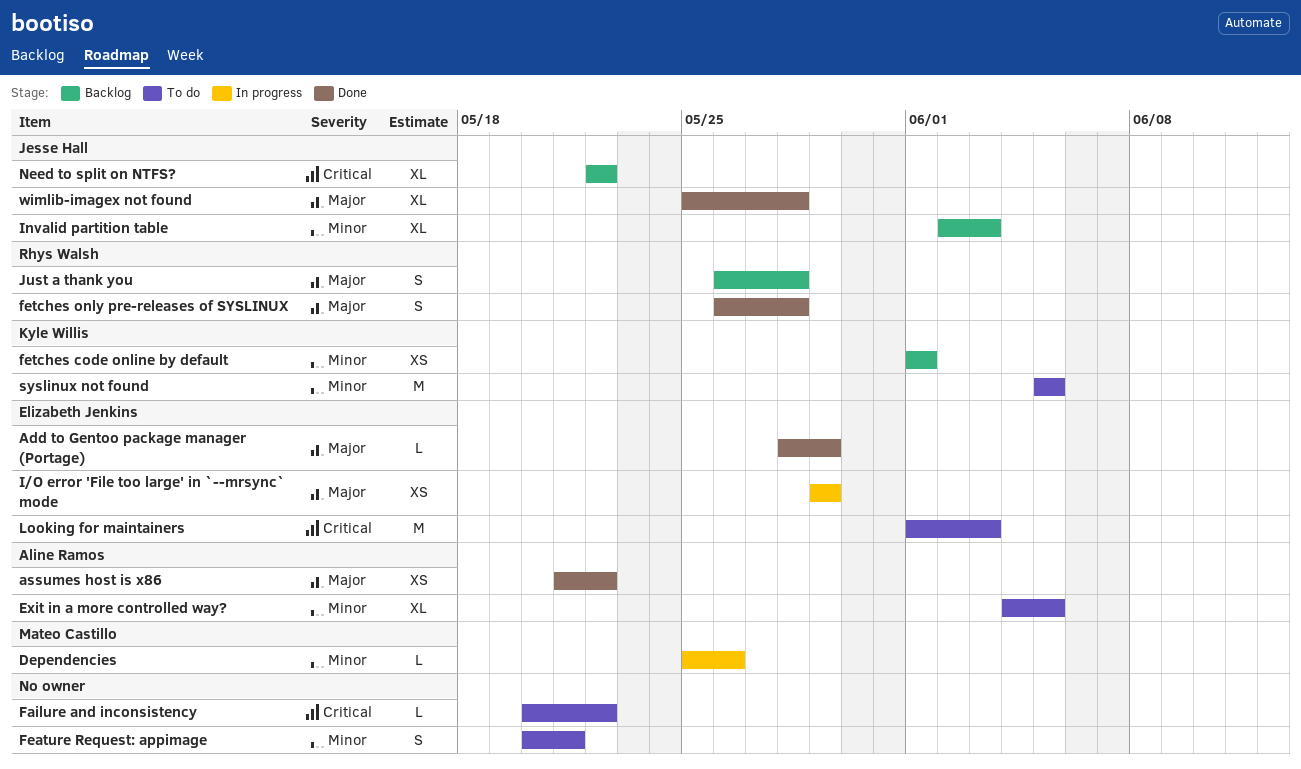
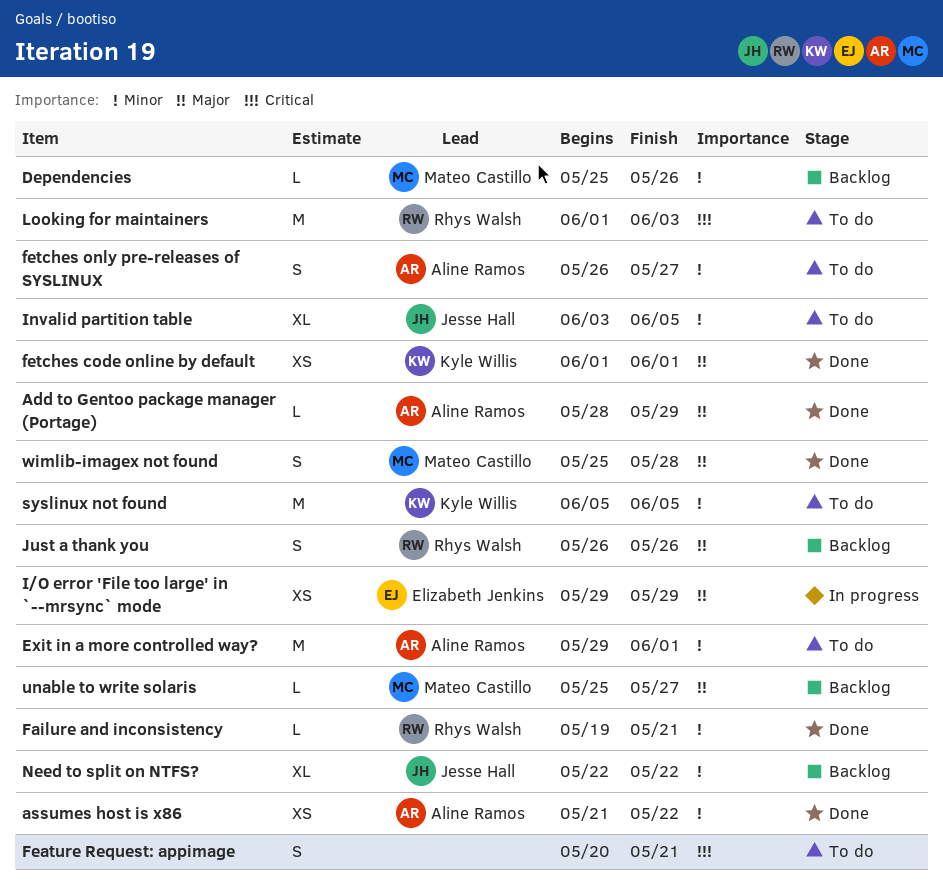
Add to Gentoo package manager (Portage), owner: Elizabeth Jenkins -> Aline Ramos
assumes host is x86, priority: Major -> Minor
Dependencies, status: In progress -> Backlog
Exit in a more controlled way?, estimate: XL -> M
Exit in a more controlled way?, start: Jun 4 -> May 29
Exit in a more controlled way?, due: Jun 5 -> Jun 1
Failure and inconsistency, status: To do -> Done
Failure and inconsistency, owner: none -> Rhys Walsh
Failure and inconsistency, priority: Critical -> Minor
Failure and inconsistency, start: May 20 -> May 19
Failure and inconsistency, due: May 22 -> May 21
Feature Request: appimage, priority: Minor -> Critical
fetches code online by default, status: Backlog -> Done
fetches code online by default, priority: Minor -> Major
fetches only pre-releases of SYSLINUX, status: Done -> To do
fetches only pre-releases of SYSLINUX, owner: Rhys Walsh -> Aline Ramos
fetches only pre-releases of SYSLINUX, priority: Major -> Minor
fetches only pre-releases of SYSLINUX, due: May 28 -> May 27
Invalid partition table, status: Backlog -> To do
Invalid partition table, start: Jun 2 -> Jun 3
Invalid partition table, due: Jun 3 -> Jun 5
Just a thank you, due: May 28 -> May 26
Looking for maintainers, owner: Elizabeth Jenkins -> Rhys Walsh
Need to split on NTFS?, priority: Critical -> Minor
unable to write solaris: none -> present
wimlib-imagex not found, owner: Jesse Hall -> Mateo Castillo
wimlib-imagex not found, estimate: XL -> S

